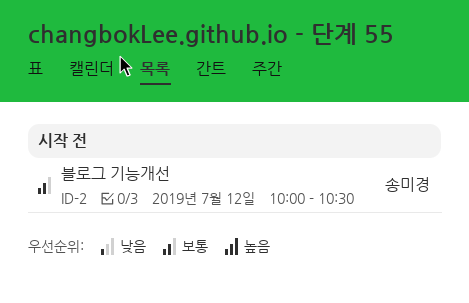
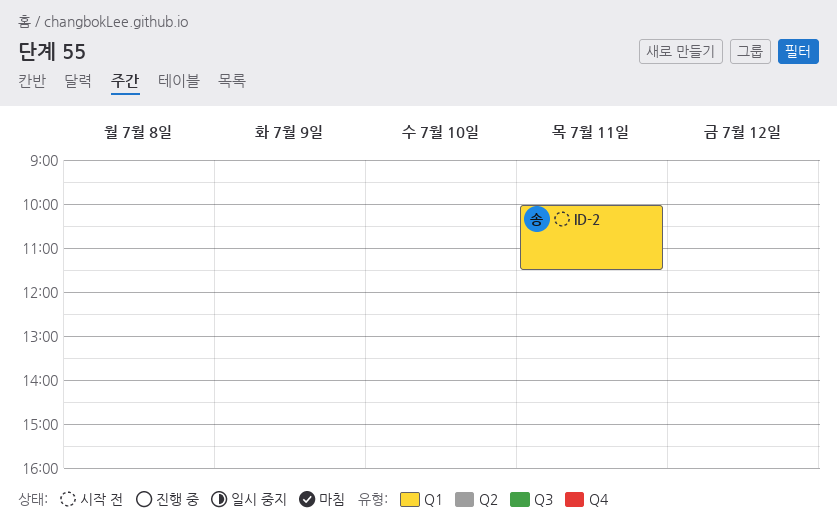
ID-2, day: Jul 12 -> Jul 11
ID-2, ends: 10:30 -> 11:30

